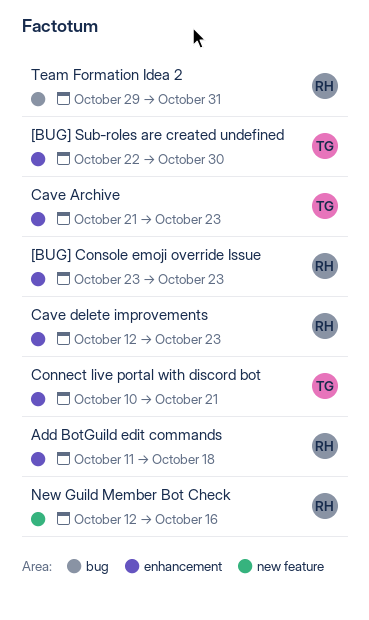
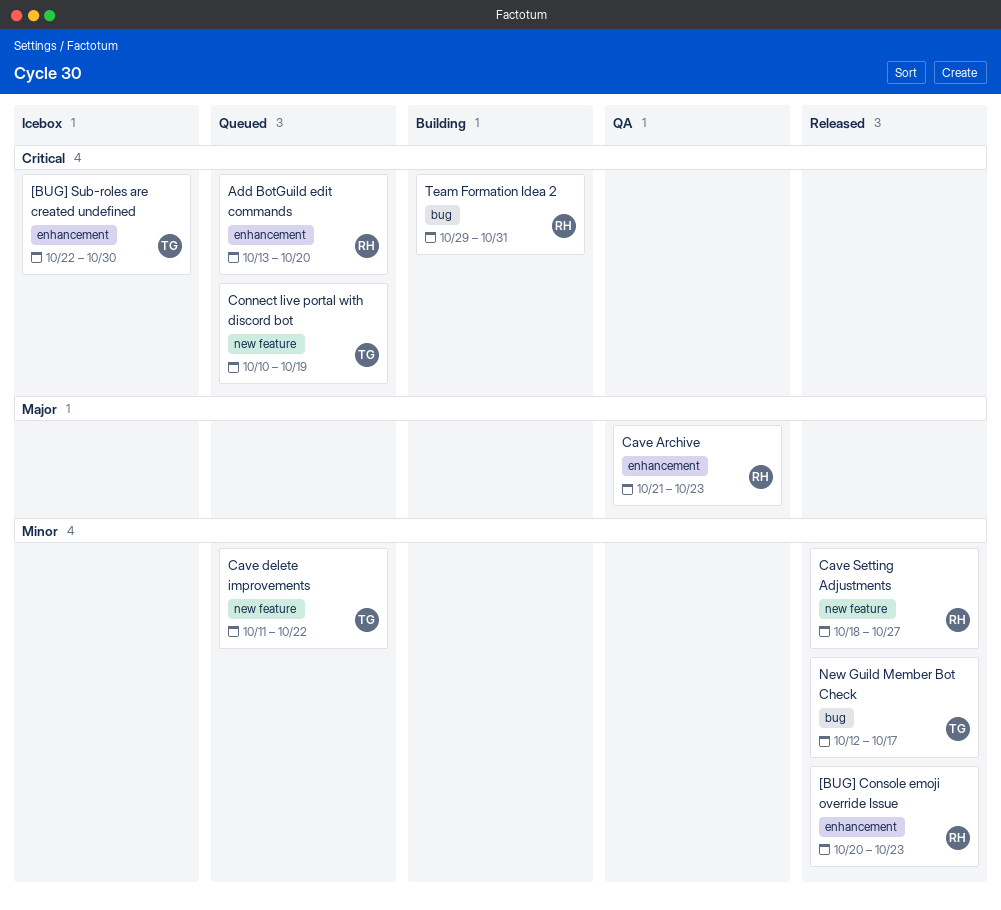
[BUG] Console emoji override Issue, start: Oct 23 -> Oct 20
Add BotGuild edit commands, start: Oct 11 -> Oct 13
Add BotGuild edit commands, due: Oct 18 -> Oct 20
Cave Archive, owner: TG -> RH
Cave delete improvements, owner: RH -> TG
Cave delete improvements, label: enhancement -> new feature
Cave delete improvements, start: Oct 12 -> Oct 11
Cave delete improvements, due: Oct 23 -> Oct 22
Cave Setting Adjustments: none -> present
Connect live portal with discord bot, label: enhancement -> new feature
Connect live portal with discord bot, due: Oct 21 -> Oct 19
New Guild Member Bot Check, owner: RH -> TG
New Guild Member Bot Check, label: new feature -> bug
New Guild Member Bot Check, due: Oct 16 -> Oct 17

